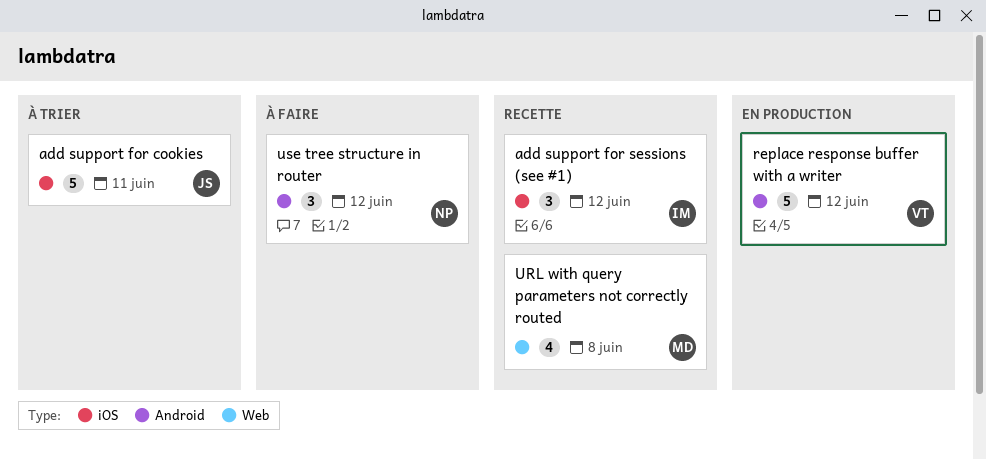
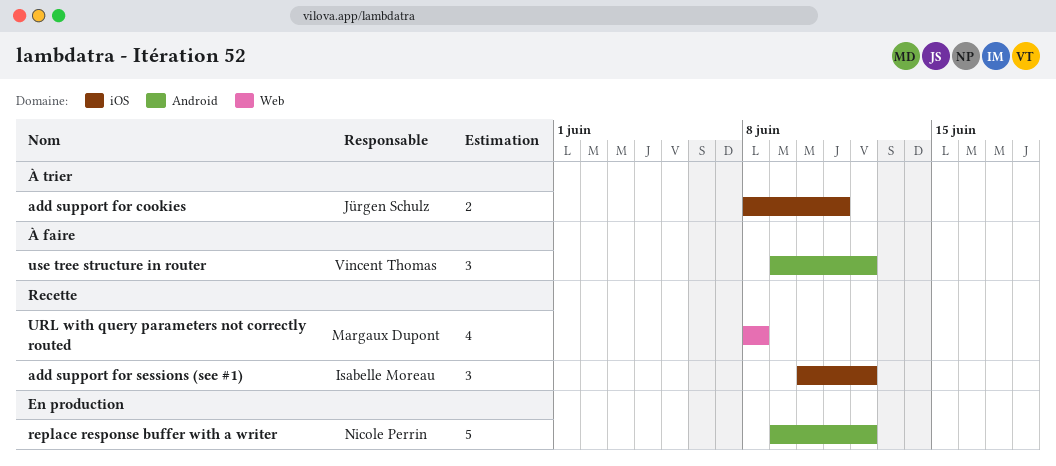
add support for cookies, estimate: 5 -> 2
replace response buffer with a writer, owner: Vincent Thomas -> Nicole Perrin
use tree structure in router, owner: Nicole Perrin -> Vincent Thomas

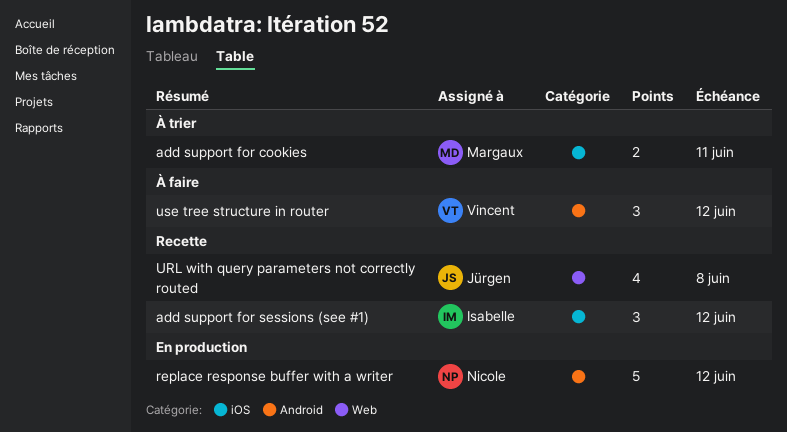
add support for cookies, owner: Jürgen Schulz -> Margaux Dupont
URL with query parameters not correctly routed, owner: Margaux Dupont -> Jürgen Schulz

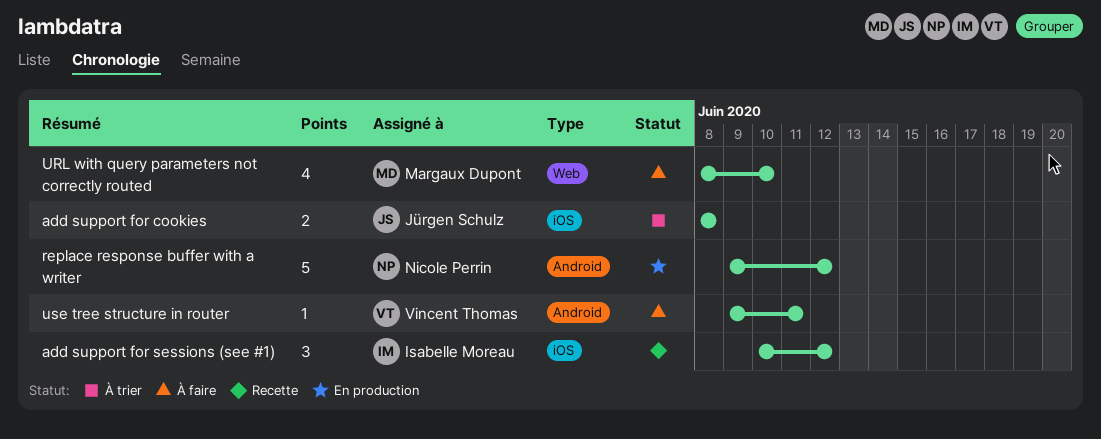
add support for cookies, owner: Margaux Dupont -> Jürgen Schulz
add support for cookies, due: Jun 11 -> Jun 8
URL with query parameters not correctly routed, status: Recette -> À faire
URL with query parameters not correctly routed, owner: Jürgen Schulz -> Margaux Dupont
URL with query parameters not correctly routed, due: Jun 8 -> Jun 10
use tree structure in router, estimate: 3 -> 1
use tree structure in router, due: Jun 12 -> Jun 11

